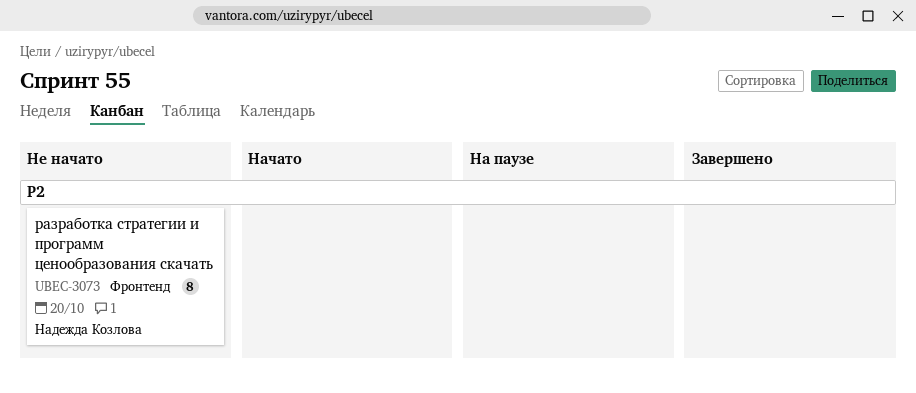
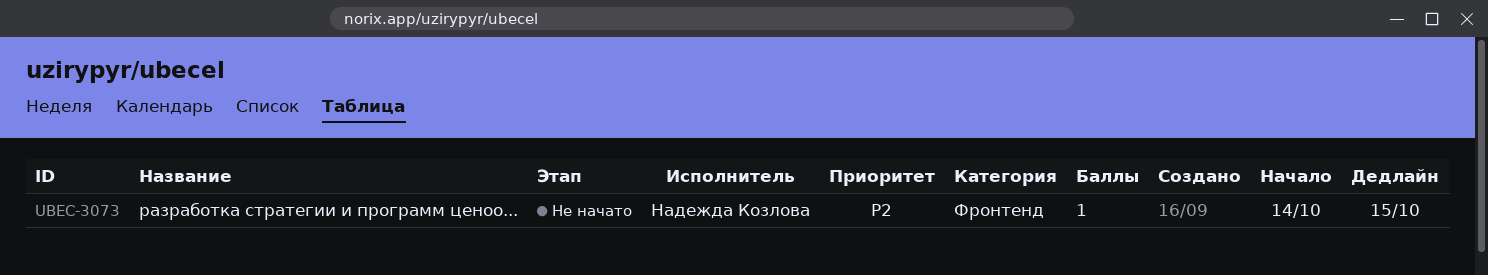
UBEC-3073, estimate: 8 -> 1
UBEC-3073, due: Oct 20 -> Oct 15

